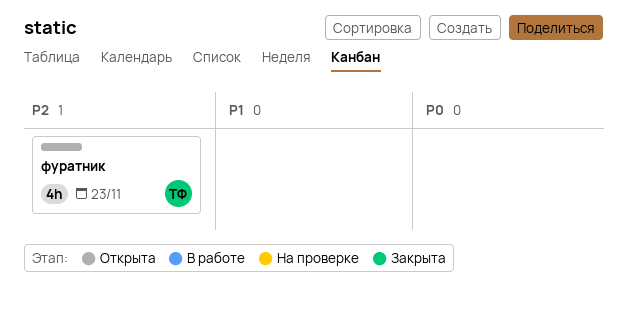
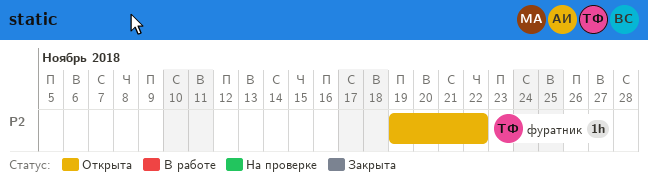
фуратник, estimate: 4h -> 1h
фуратник, due: Nov 23 -> Nov 22

